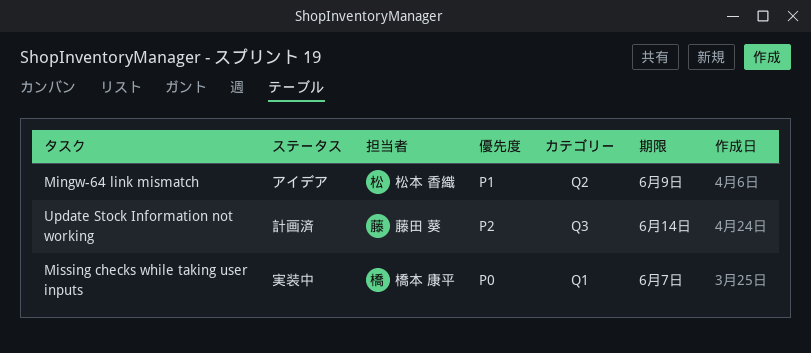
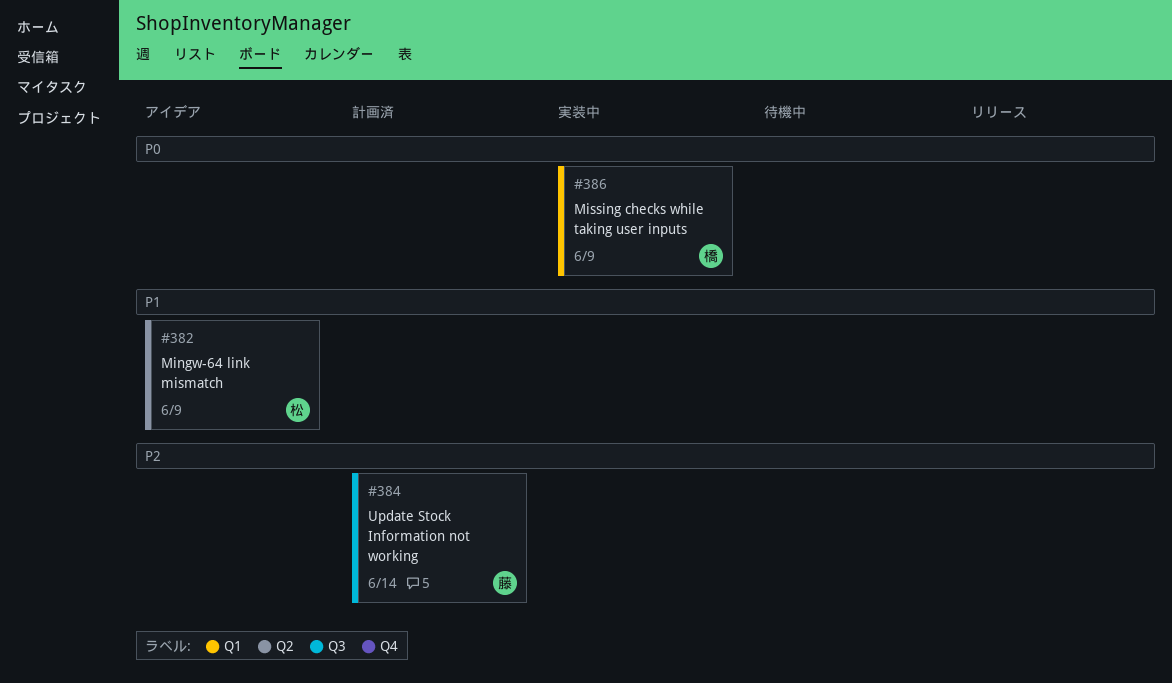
Missing checks while taking user inputs, due: Jun 7 -> Jun 9

